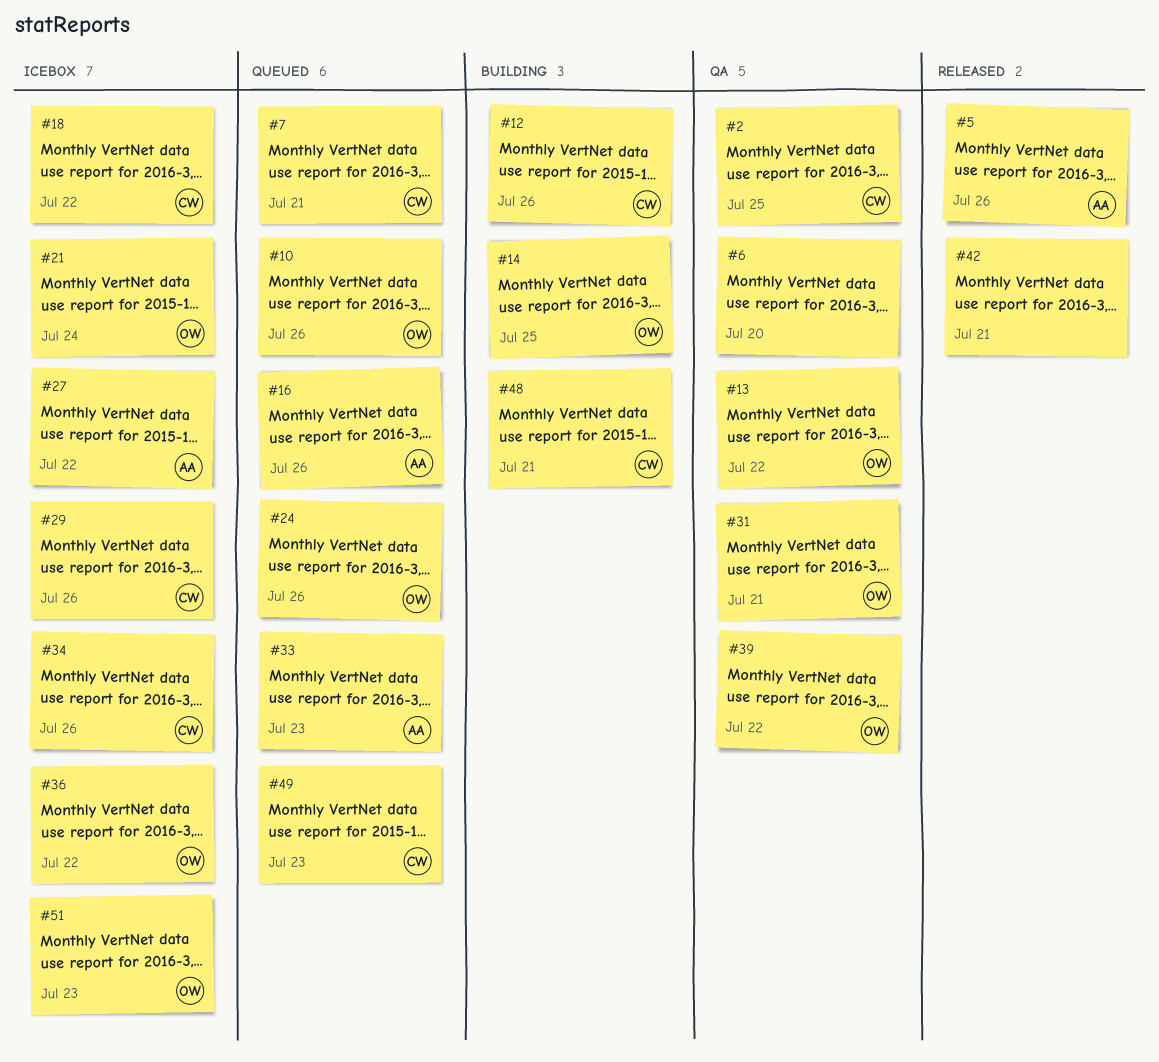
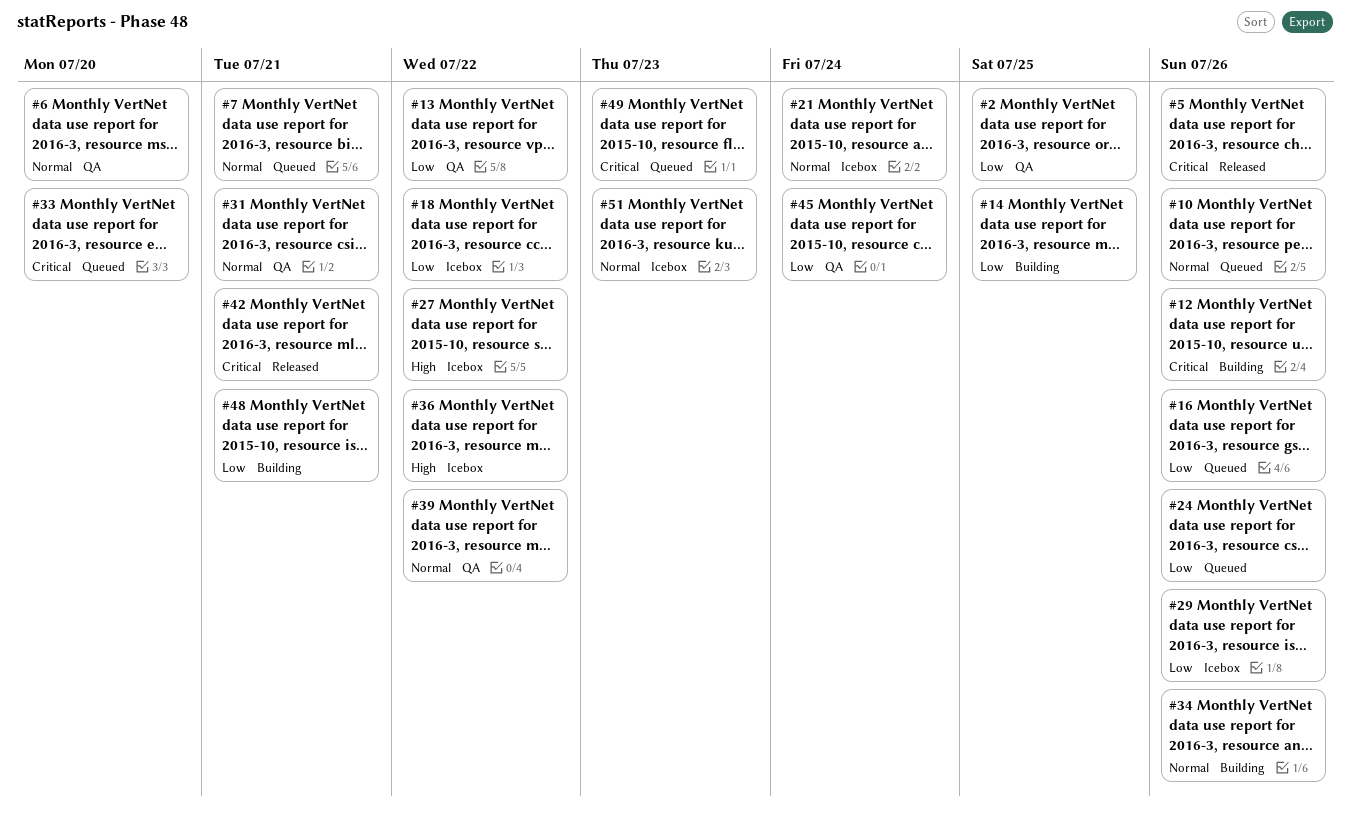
#33, due: Jul 23 -> Jul 20
#34, status: Icebox -> Building
#45: none -> present

